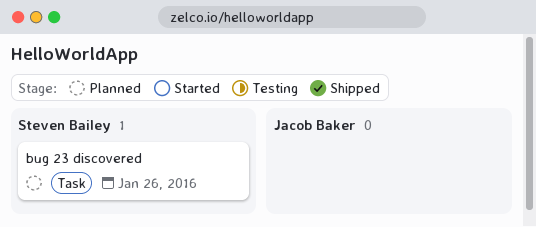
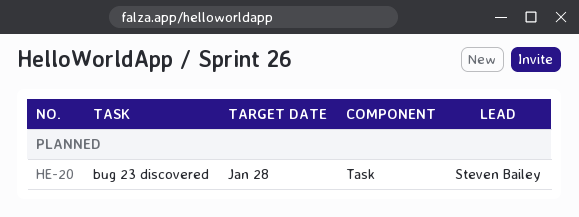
bug 23 discovered, due: Jan 26 -> Jan 28

